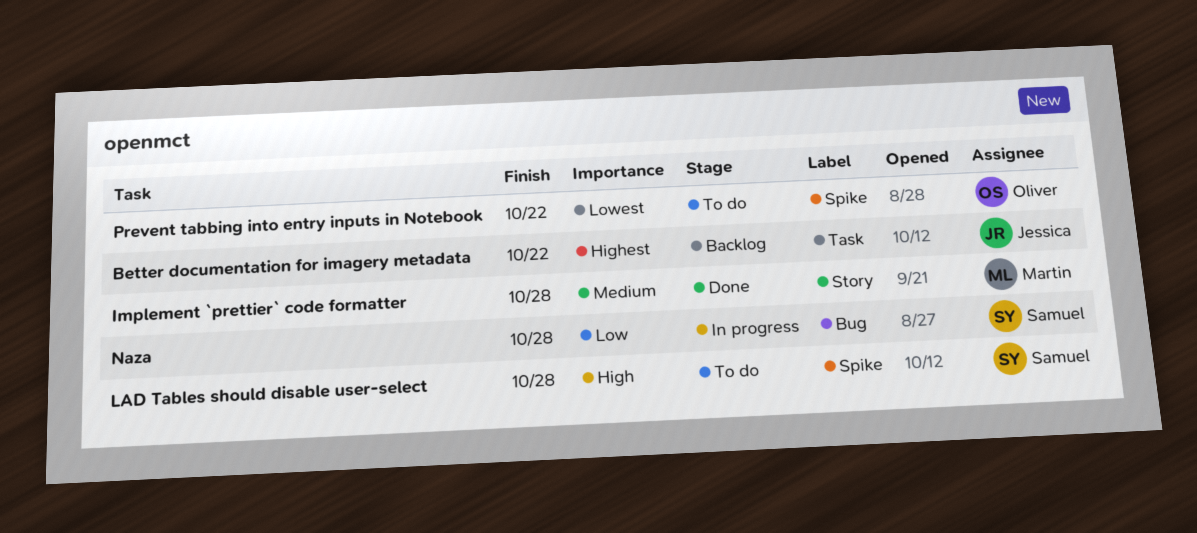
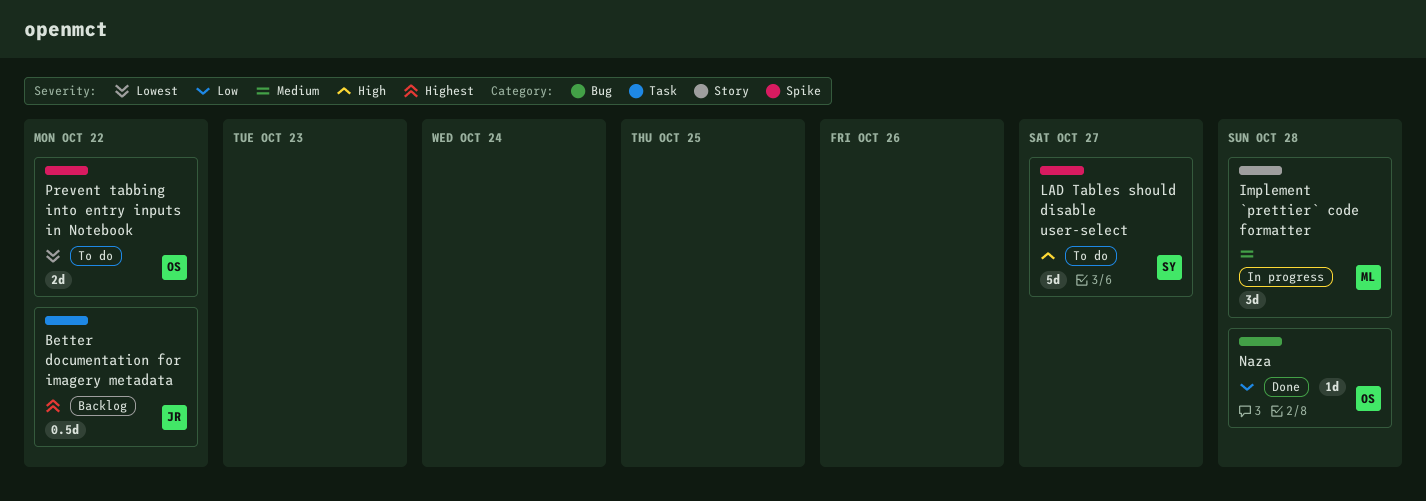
Implement `prettier` code formatter, status: Done -> In progress
LAD Tables should disable user-select, due: Oct 28 -> Oct 27
Naza, status: In progress -> Done
Naza, owner: Samuel -> Oliver

